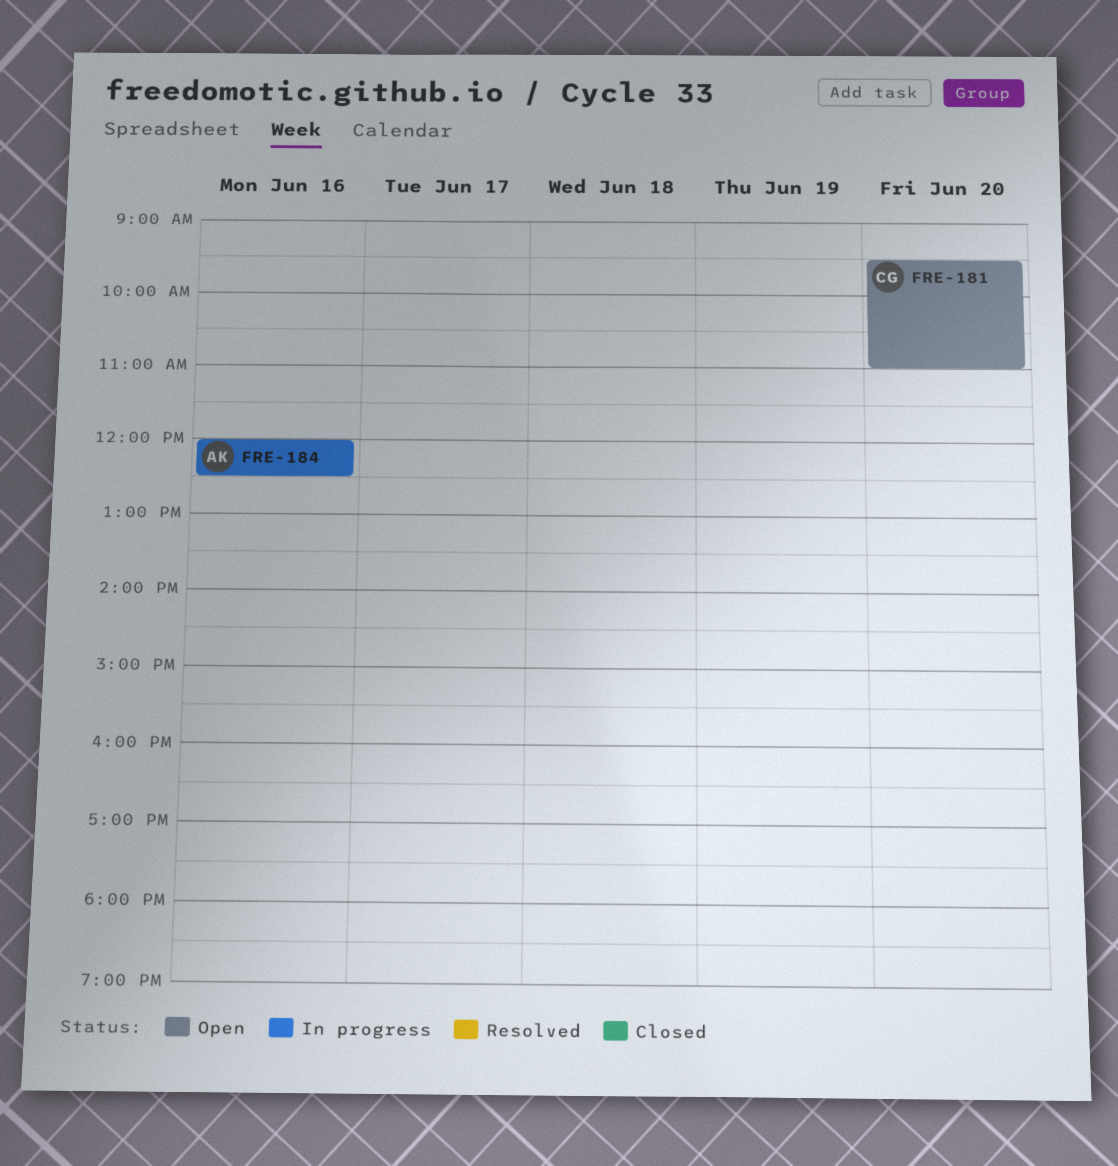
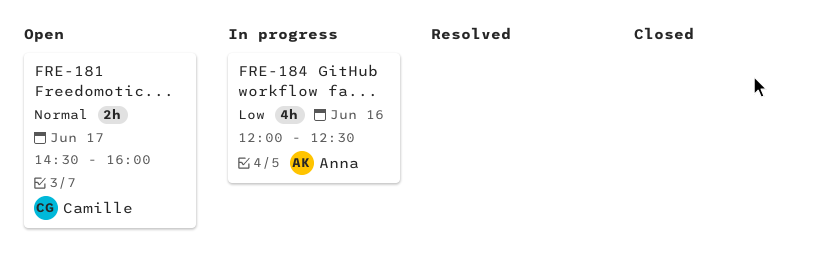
FRE-181, day: Jun 20 -> Jun 17
FRE-181, begins: 09:30 -> 14:30
FRE-181, ends: 11:00 -> 16:00

